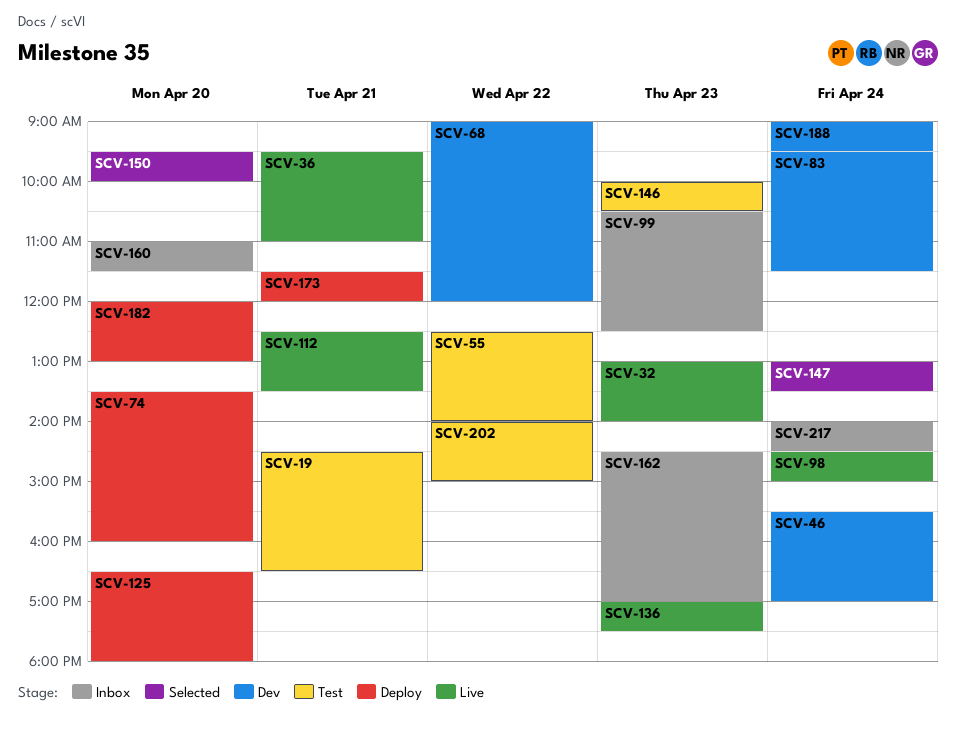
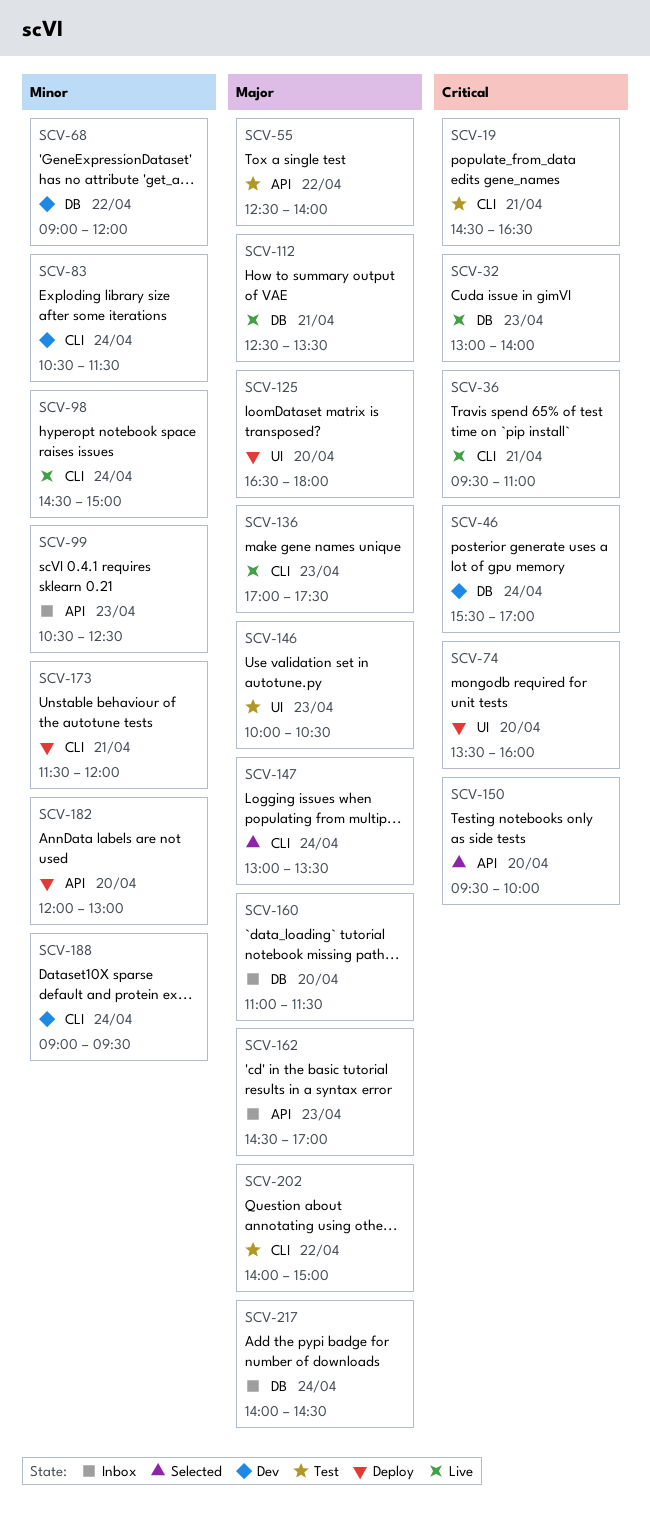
SCV-83, begins: 09:30 -> 10:30

